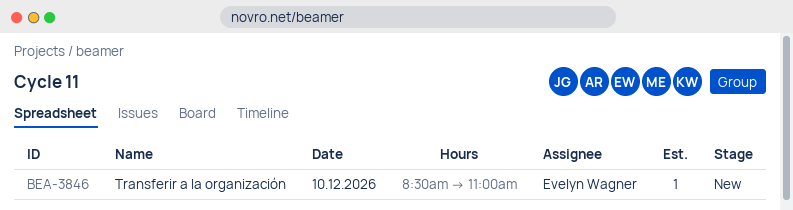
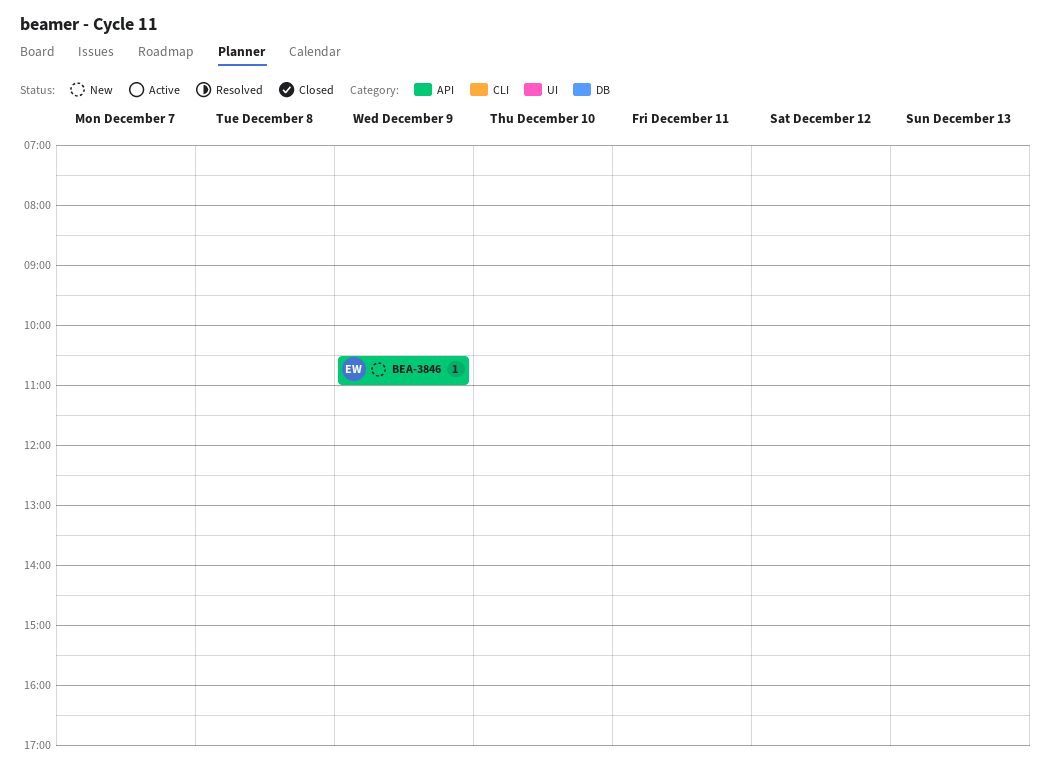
BEA-3846, day: Dec 10 -> Dec 9
BEA-3846, begins: 08:30 -> 10:30

